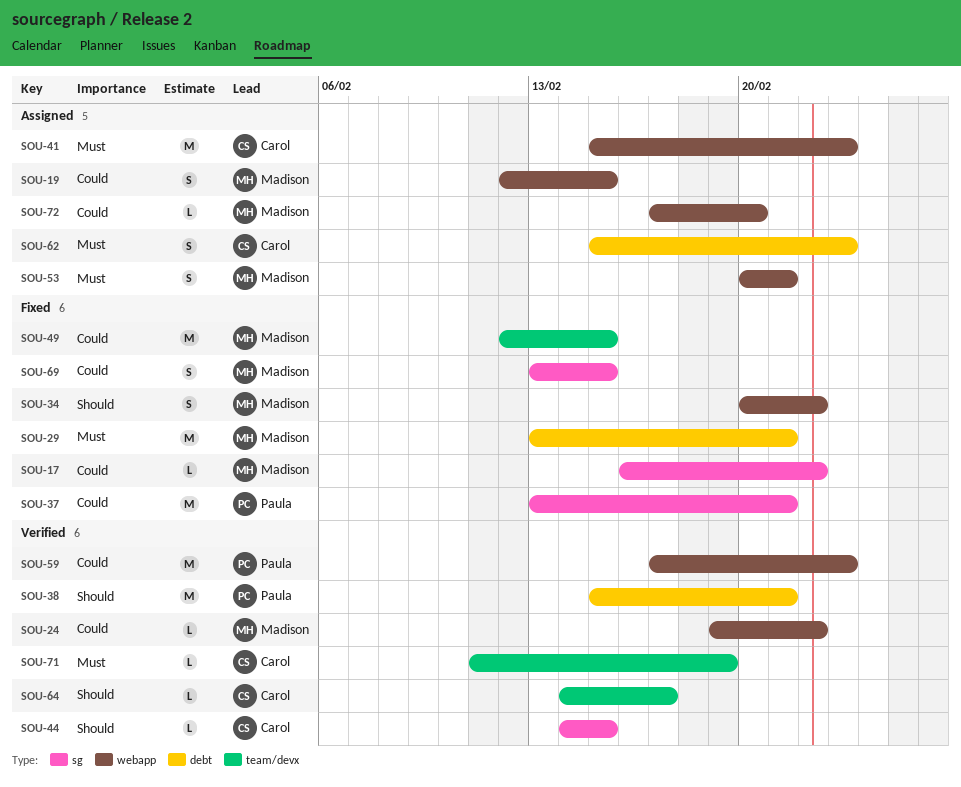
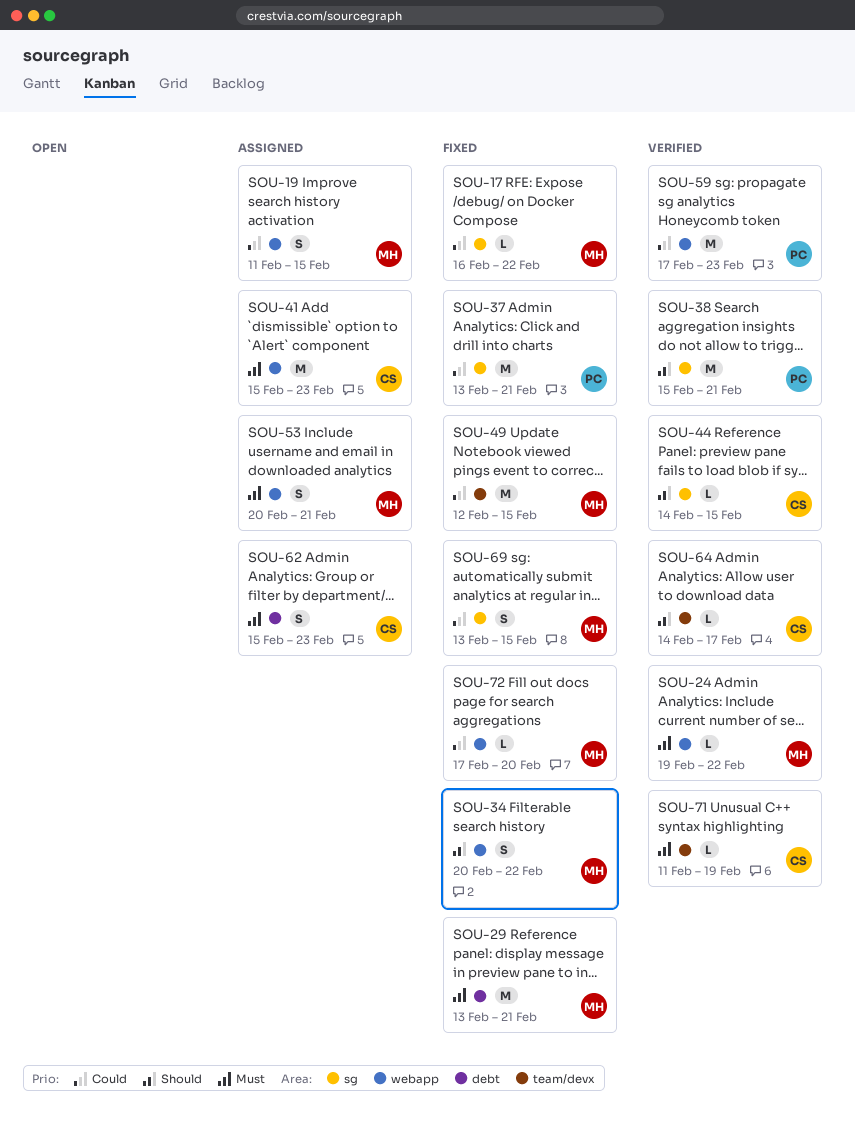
SOU-19, start: Feb 12 -> Feb 11
SOU-24, priority: Could -> Must
SOU-38, label: debt -> sg
SOU-72, status: Assigned -> Fixed

